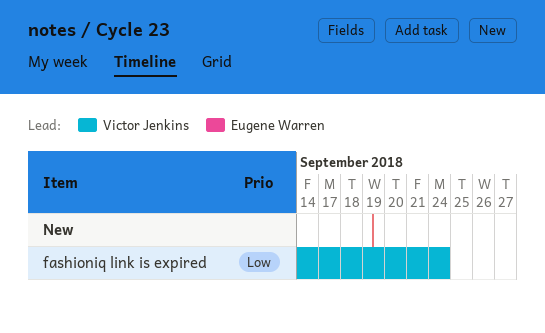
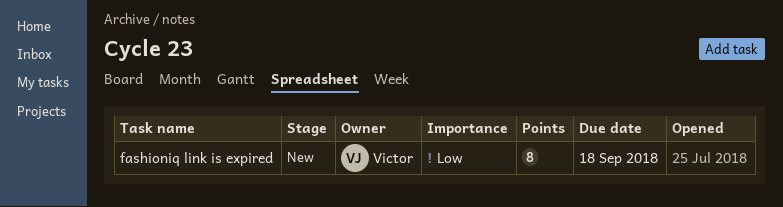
fashioniq link is expired, due: Sep 24 -> Sep 18

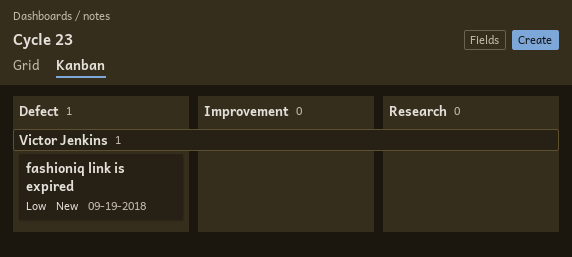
fashioniq link is expired, due: Sep 18 -> Sep 19

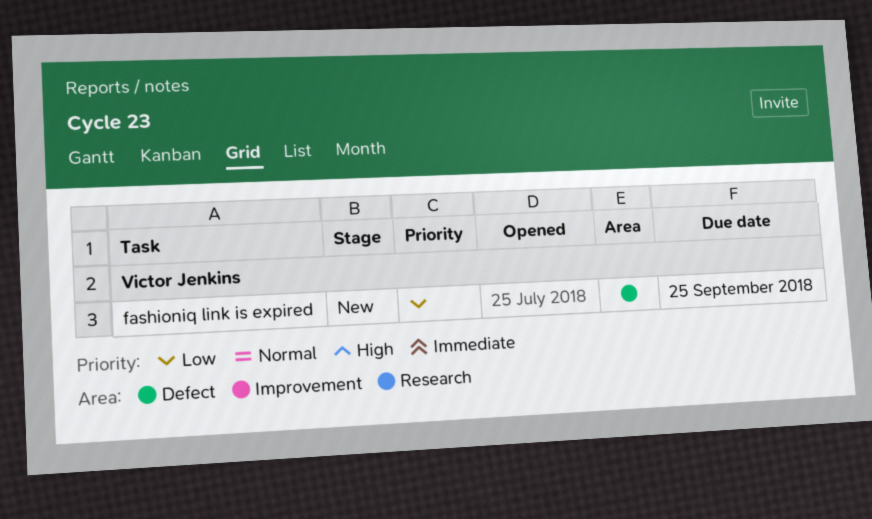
fashioniq link is expired, due: Sep 19 -> Sep 25

